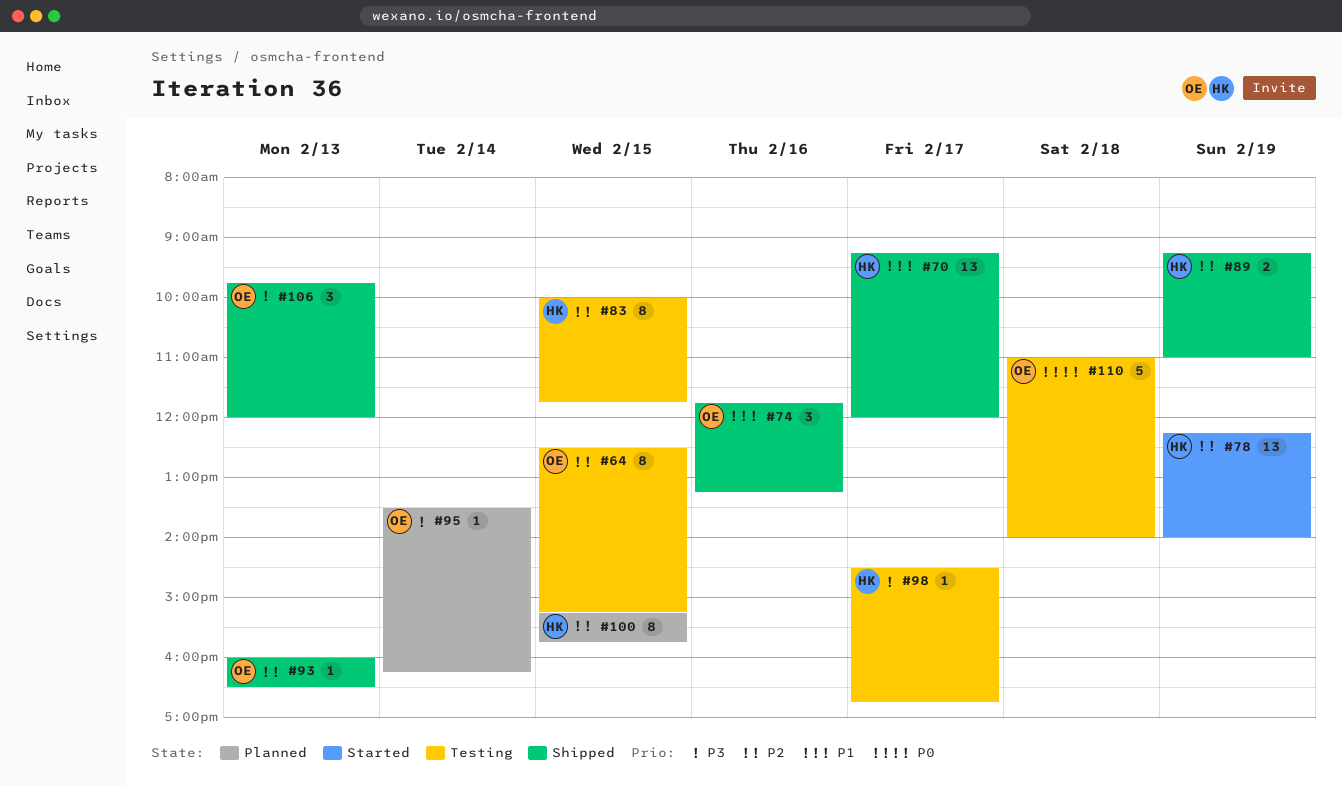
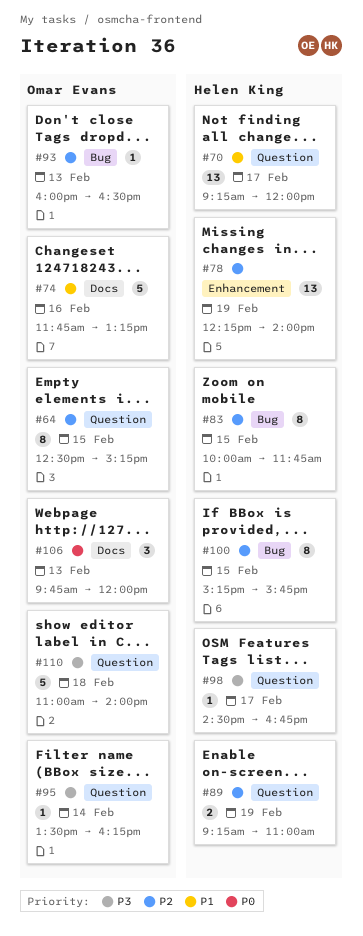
#74, estimate: 3 -> 5
#106, priority: P3 -> P0
#110, priority: P0 -> P3

